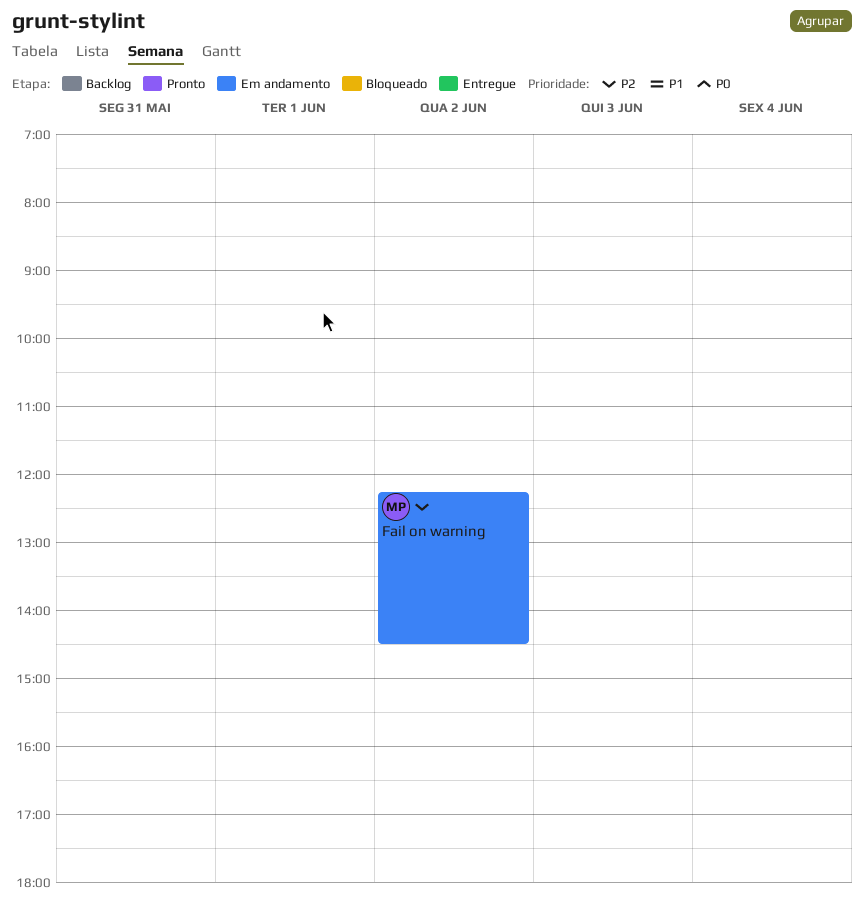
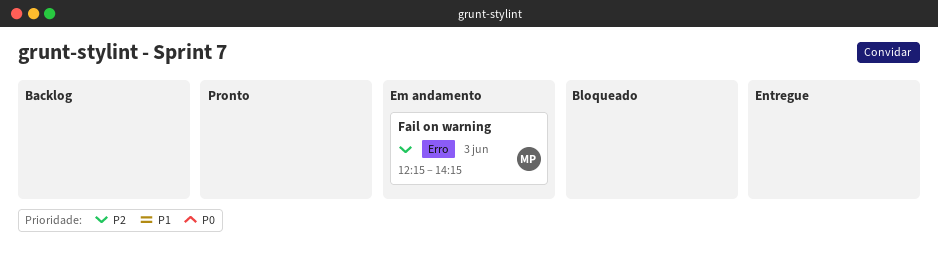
Fail on warning, day: Jun 2 -> Jun 3
Fail on warning, ends: 14:30 -> 14:15

